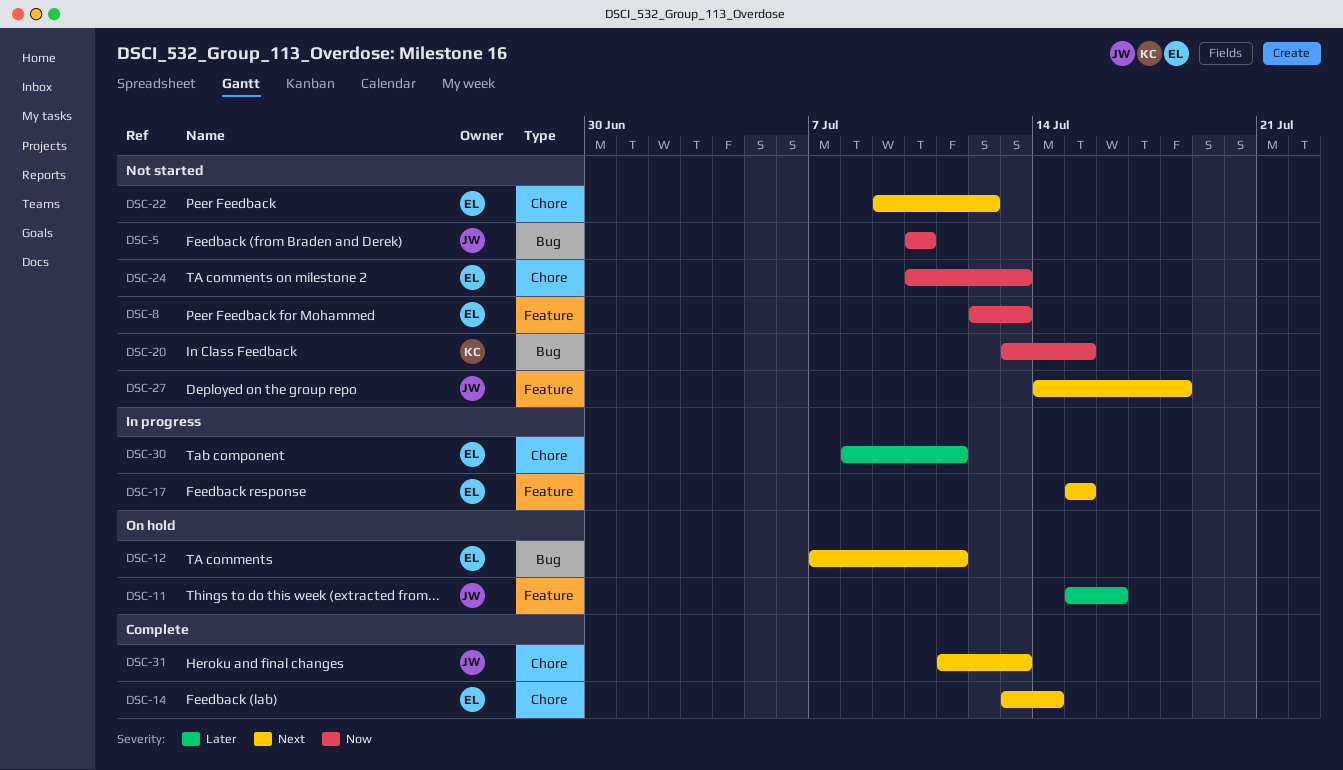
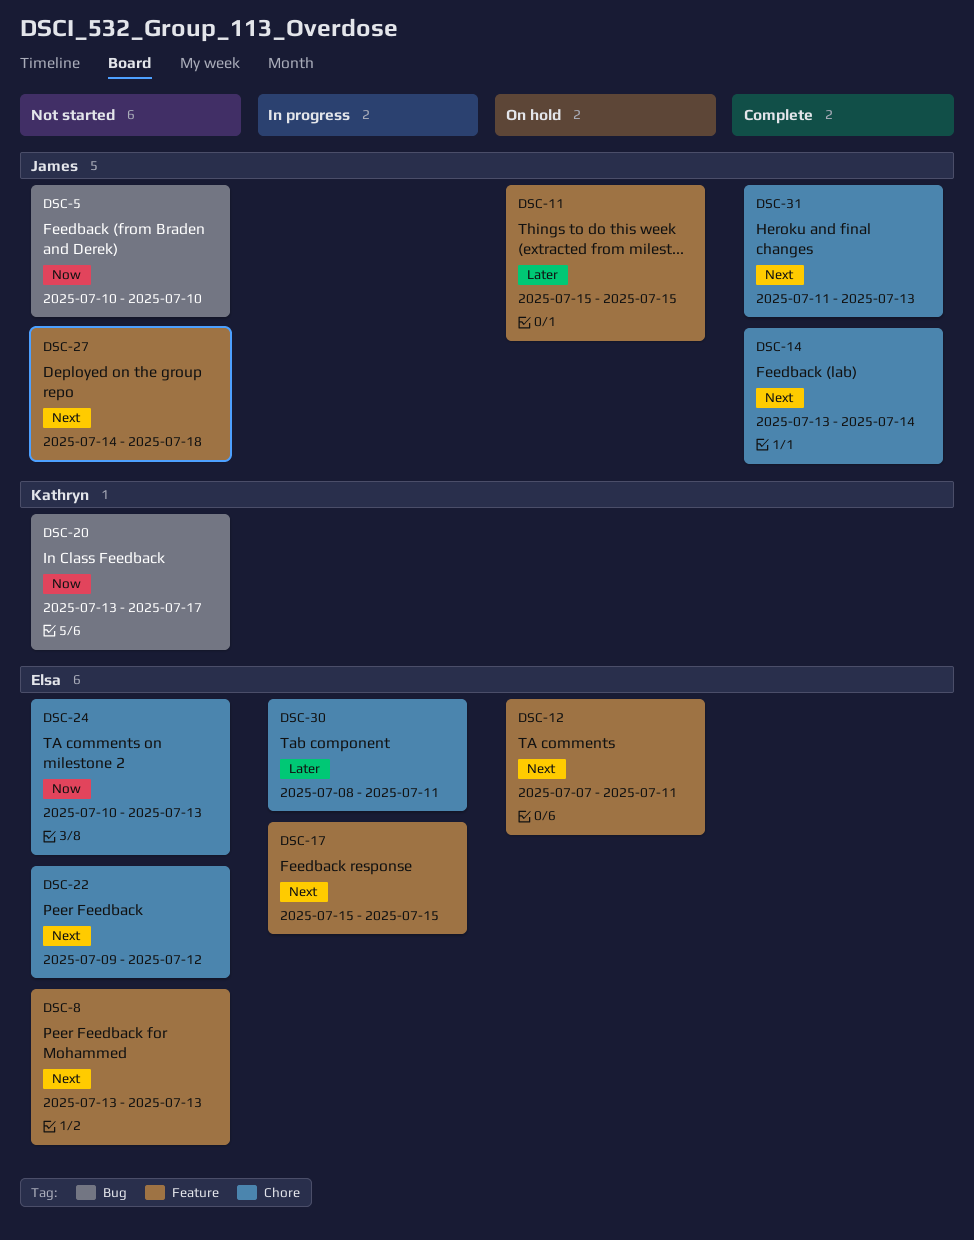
DSC-8, priority: Now -> Next
DSC-8, start: Jul 12 -> Jul 13
DSC-11, due: Jul 16 -> Jul 15
DSC-12, label: Bug -> Feature
DSC-14, owner: Elsa -> James
DSC-20, due: Jul 15 -> Jul 17

